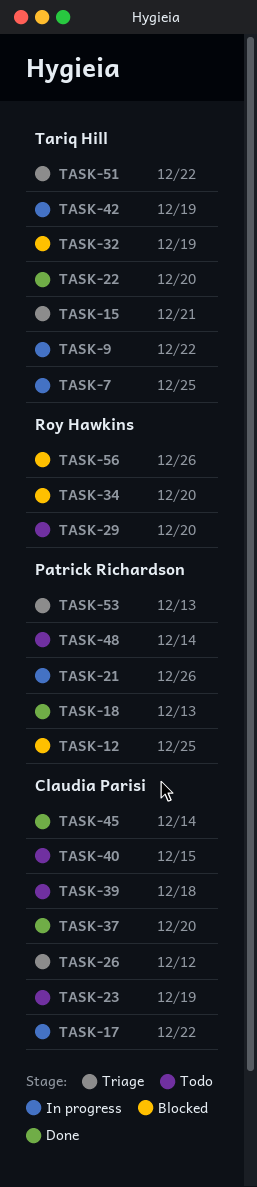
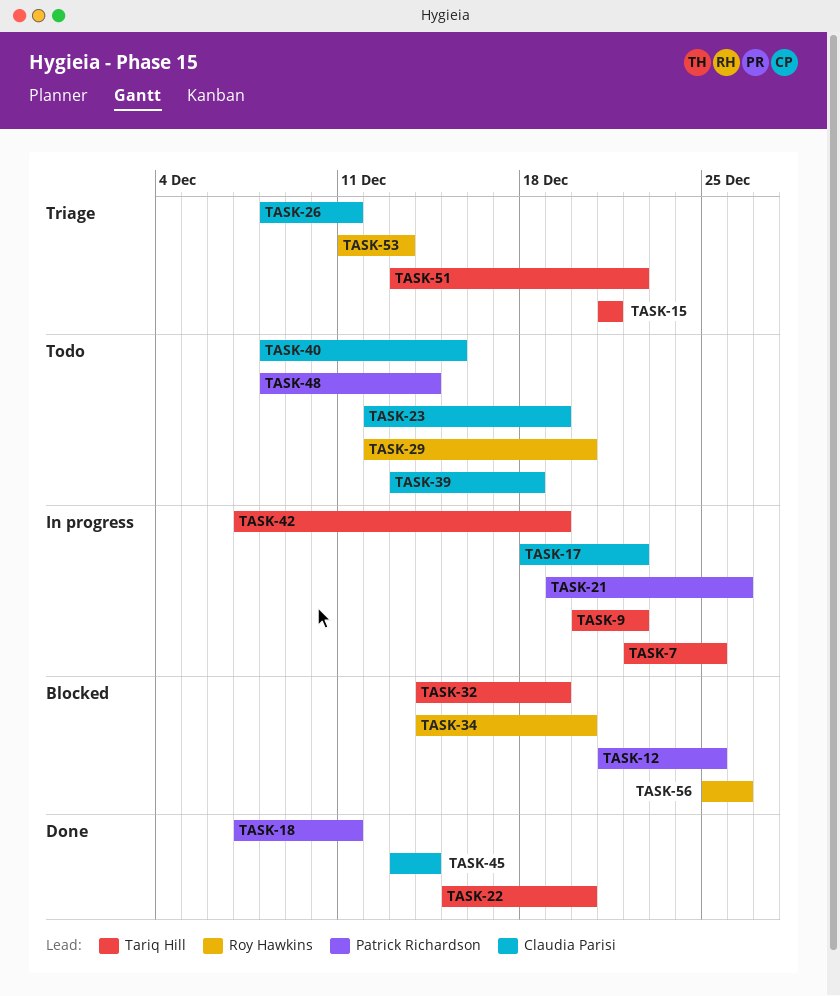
TASK-18, due: Dec 13 -> Dec 11
TASK-26, due: Dec 12 -> Dec 11
TASK-37: present -> none
TASK-53, owner: Patrick Richardson -> Roy Hawkins

